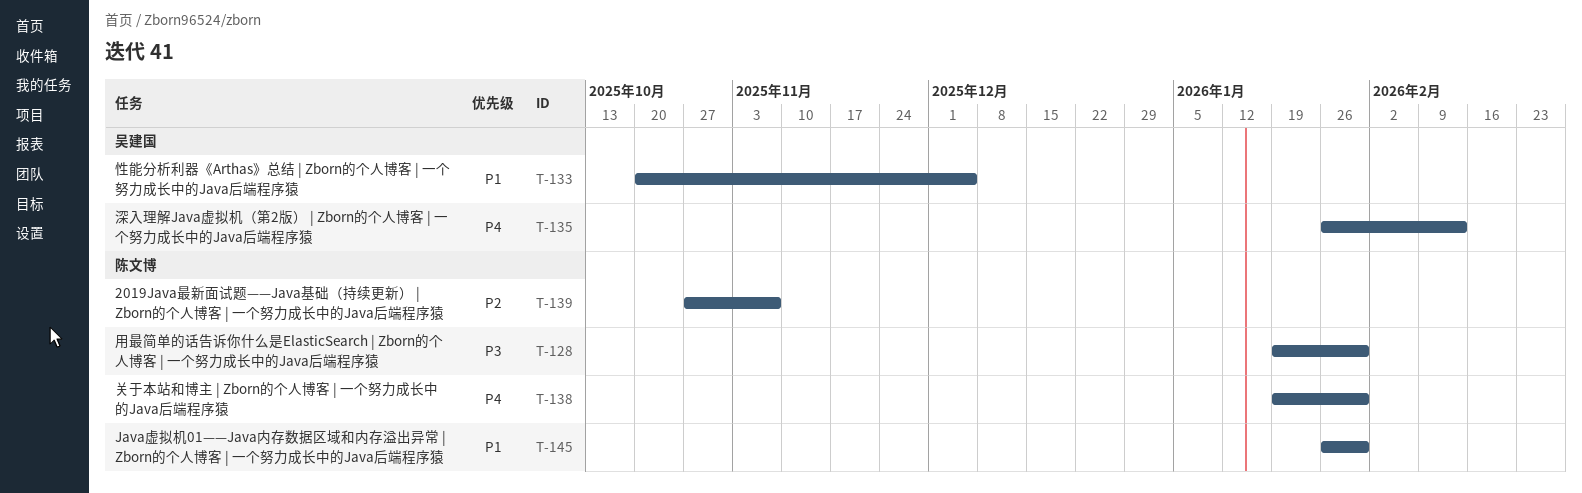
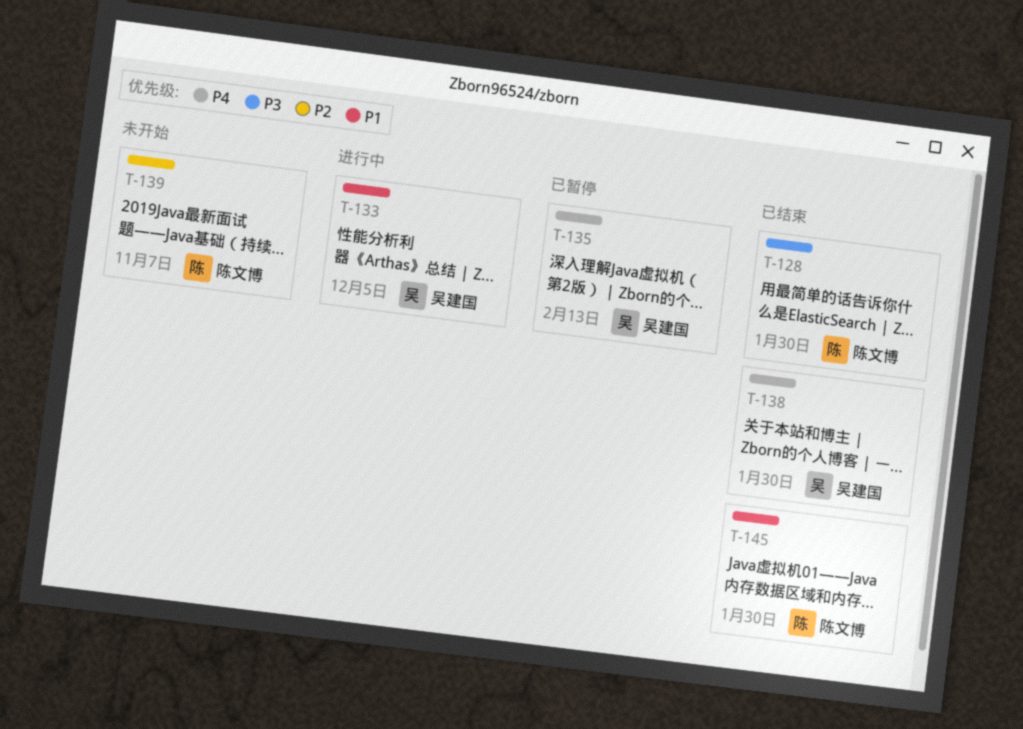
T-138, owner: 陈文博 -> 吴建国

